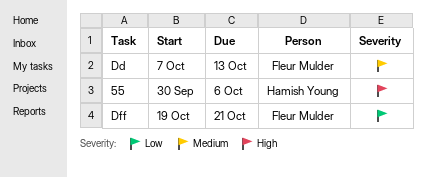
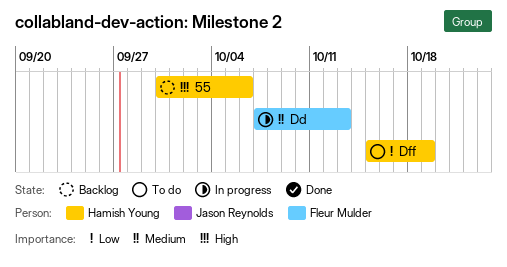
Dff, owner: Fleur Mulder -> Hamish Young
Dff, start: Oct 19 -> Oct 15
Dff, due: Oct 21 -> Oct 19

